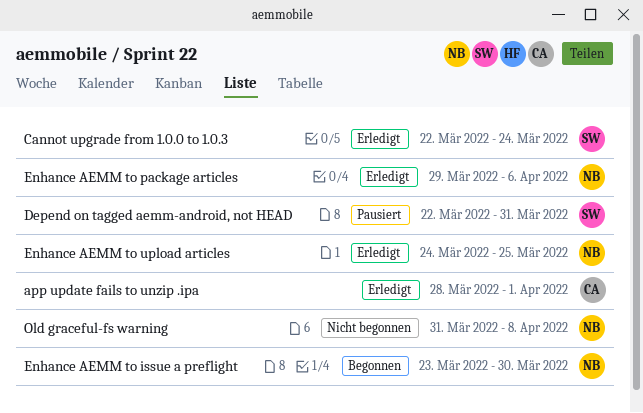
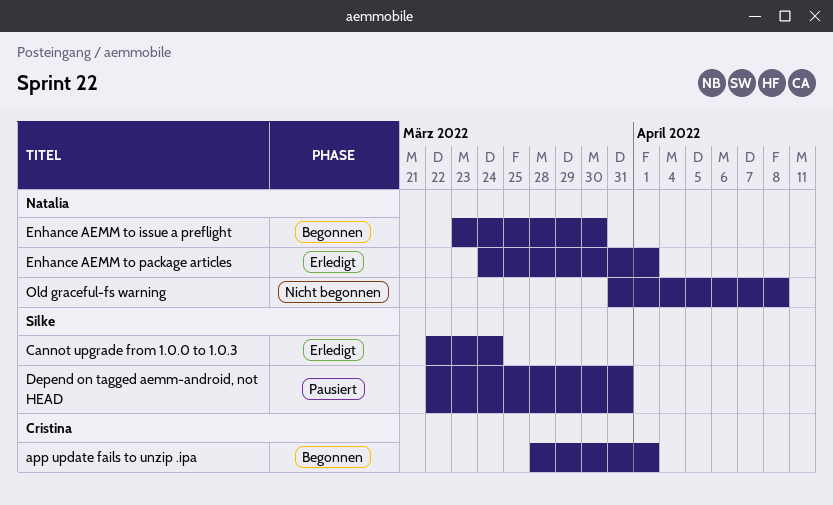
app update fails to unzip .ipa, status: Erledigt -> Begonnen
Enhance AEMM to package articles, start: Mar 29 -> Mar 24
Enhance AEMM to package articles, due: Apr 6 -> Apr 1
Enhance AEMM to upload articles: present -> none

